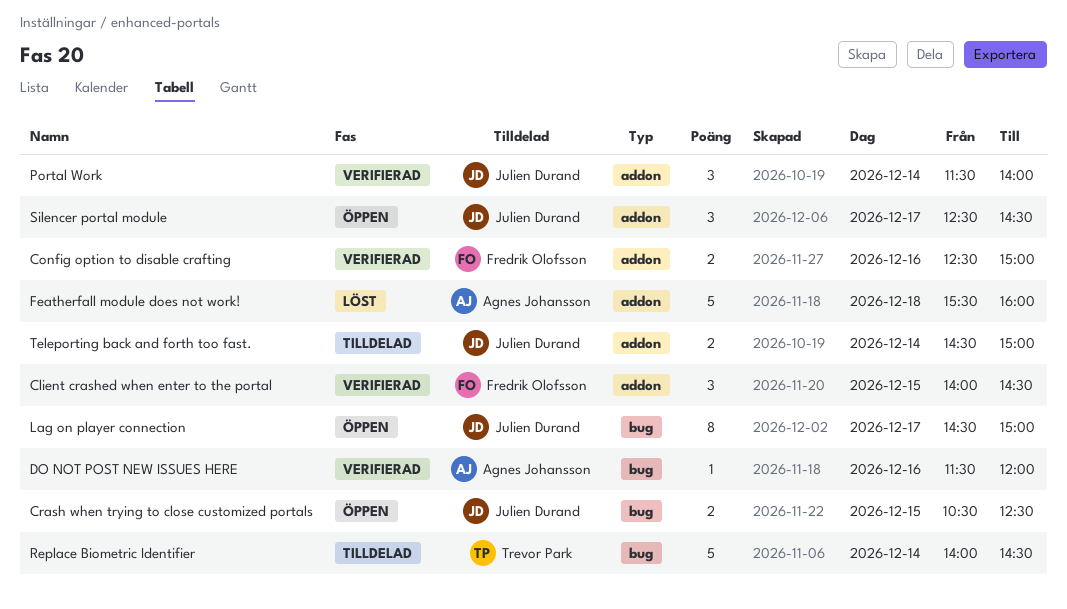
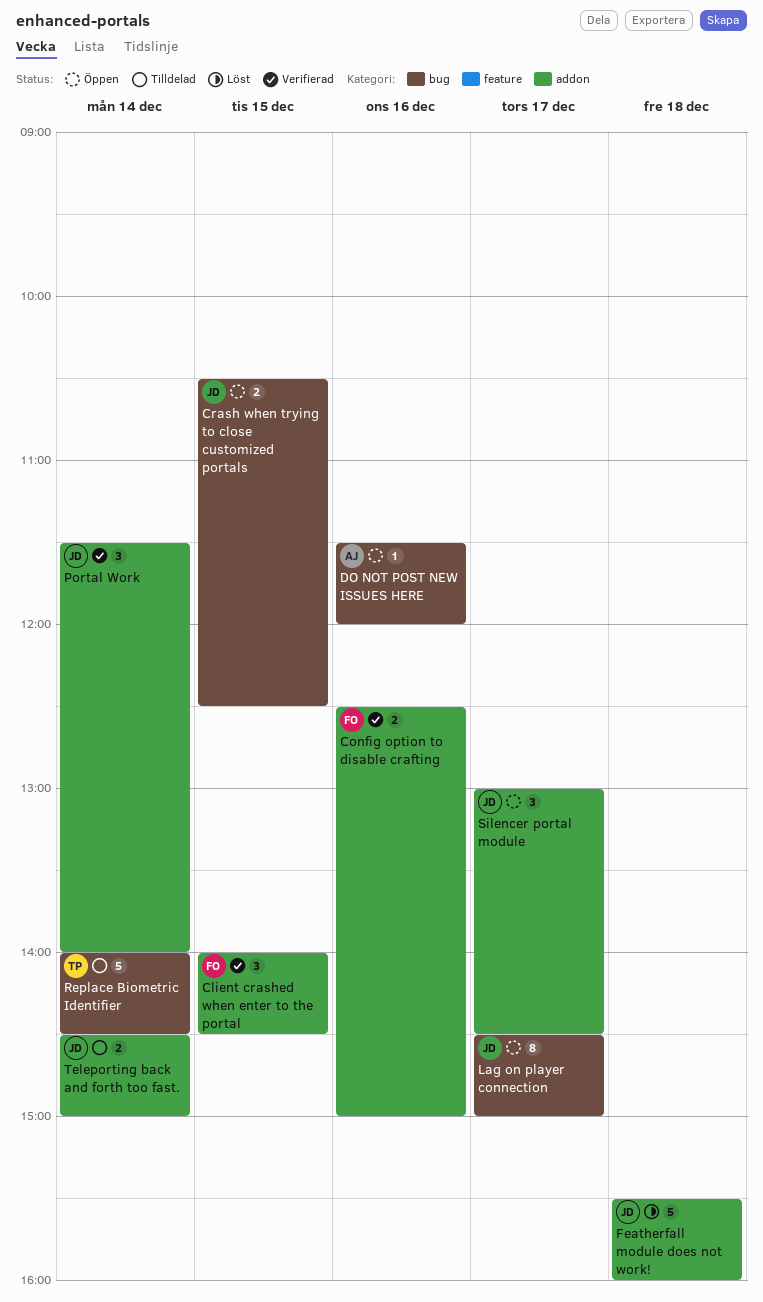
DO NOT POST NEW ISSUES HERE, status: Verifierad -> Öppen
Featherfall module does not work!, owner: Agnes Johansson -> Julien Durand
Silencer portal module, begins: 12:30 -> 13:00

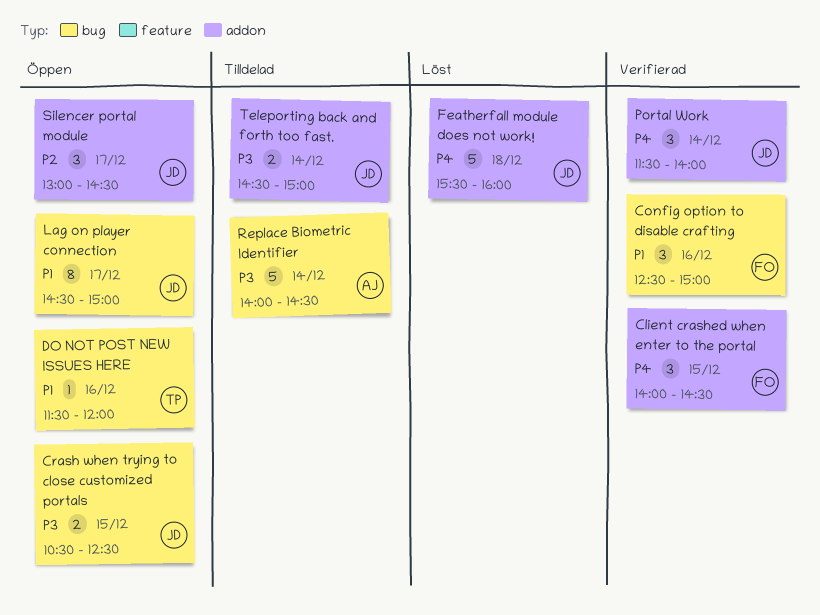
Config option to disable crafting, label: addon -> bug
Config option to disable crafting, estimate: 2 -> 3
DO NOT POST NEW ISSUES HERE, owner: AJ -> TP
Replace Biometric Identifier, owner: TP -> AJ

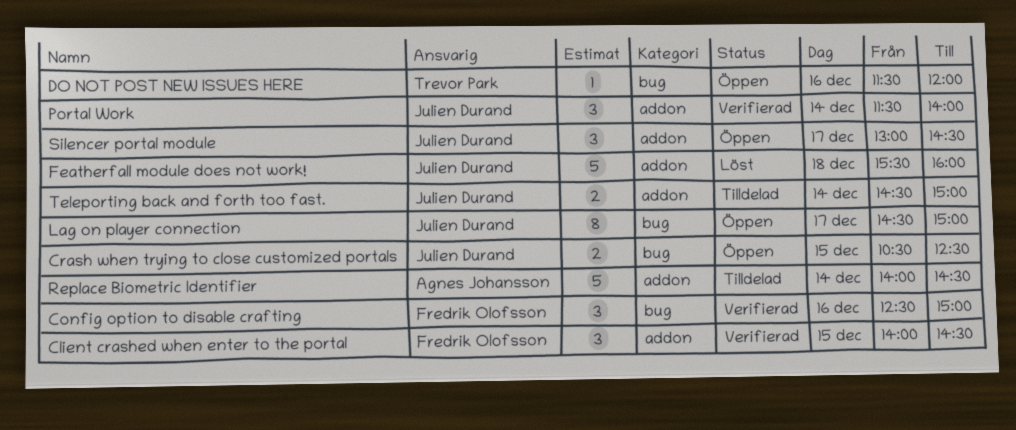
Replace Biometric Identifier, label: bug -> addon

